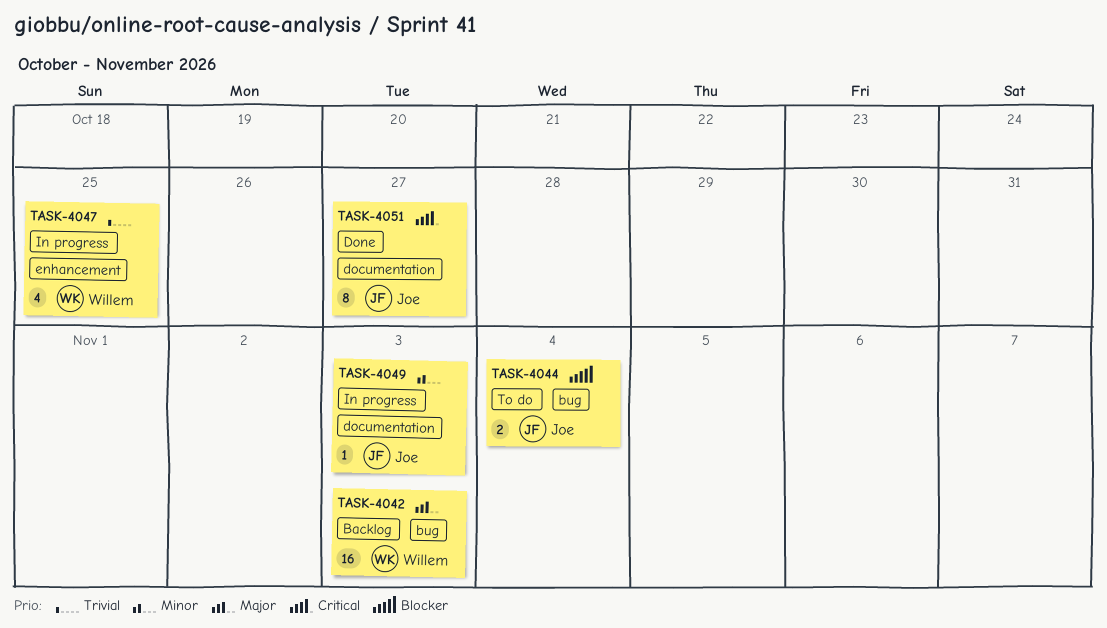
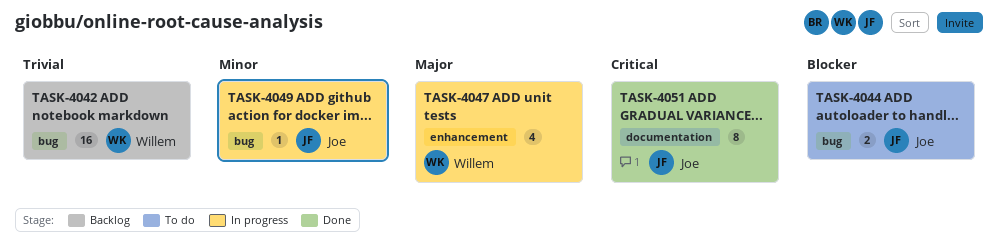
TASK-4042, priority: Major -> Trivial
TASK-4047, priority: Trivial -> Major
TASK-4049, label: documentation -> bug

